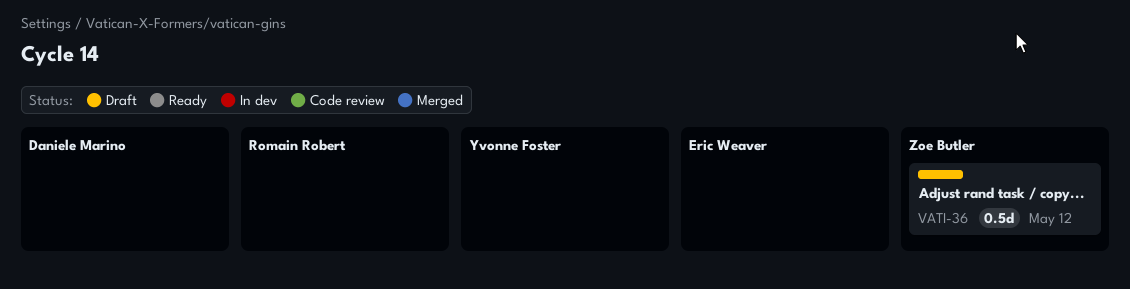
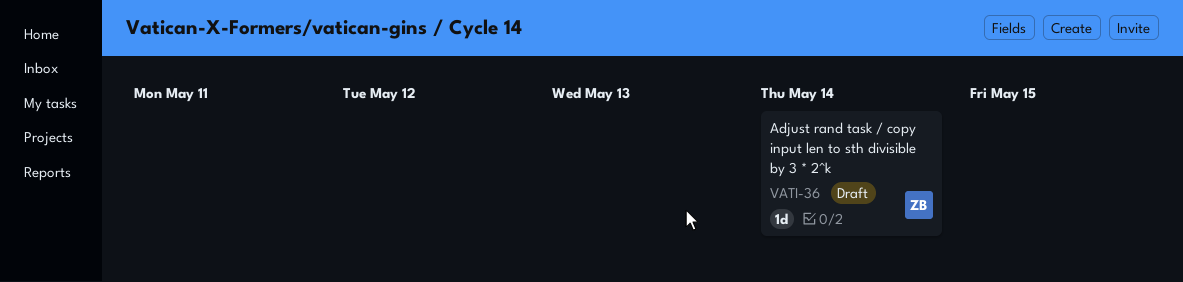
VATI-36, estimate: 0.5d -> 1d
VATI-36, due: May 12 -> May 14

